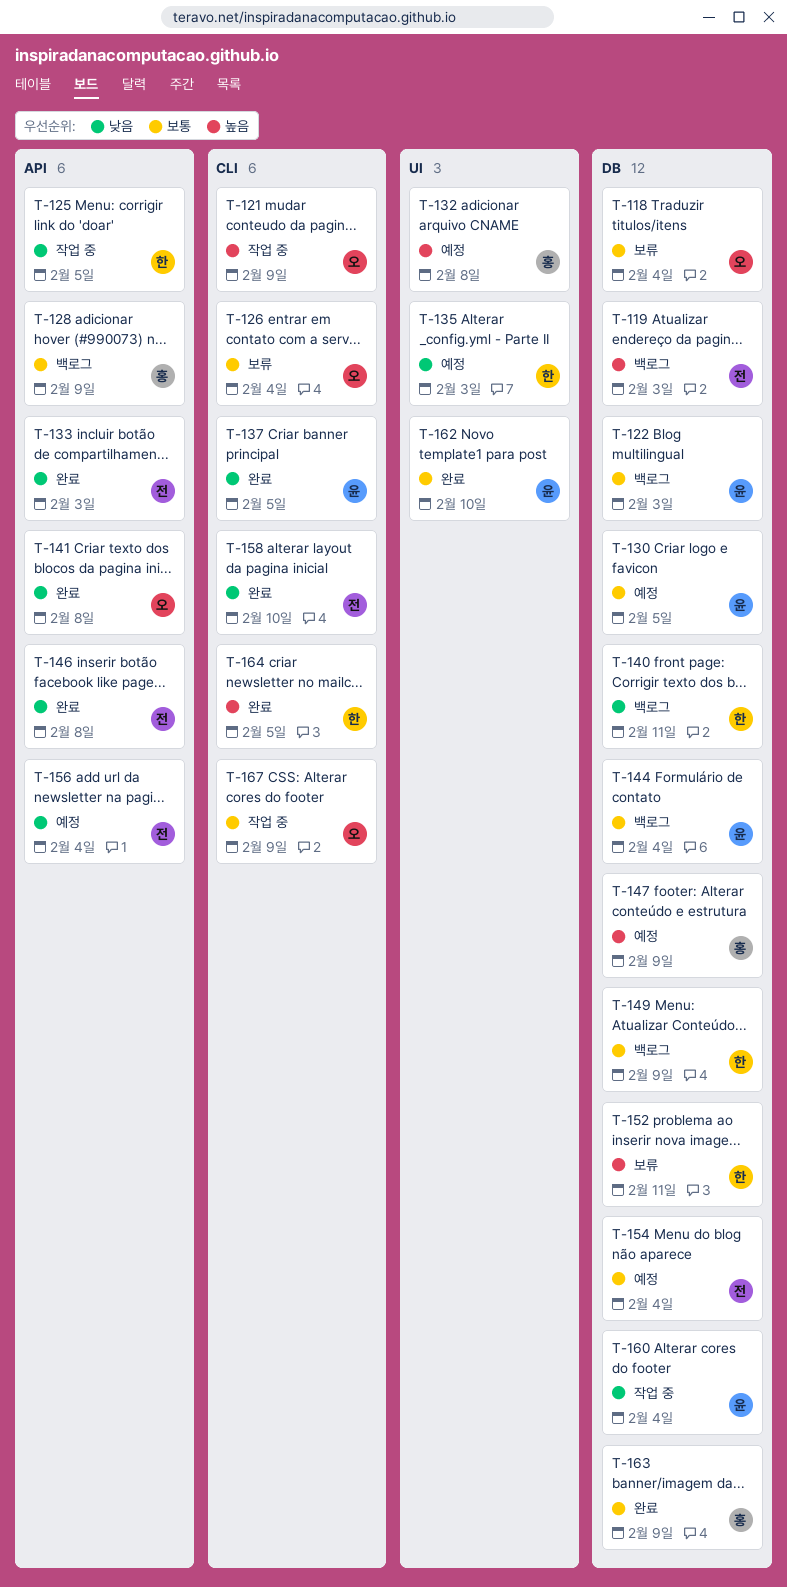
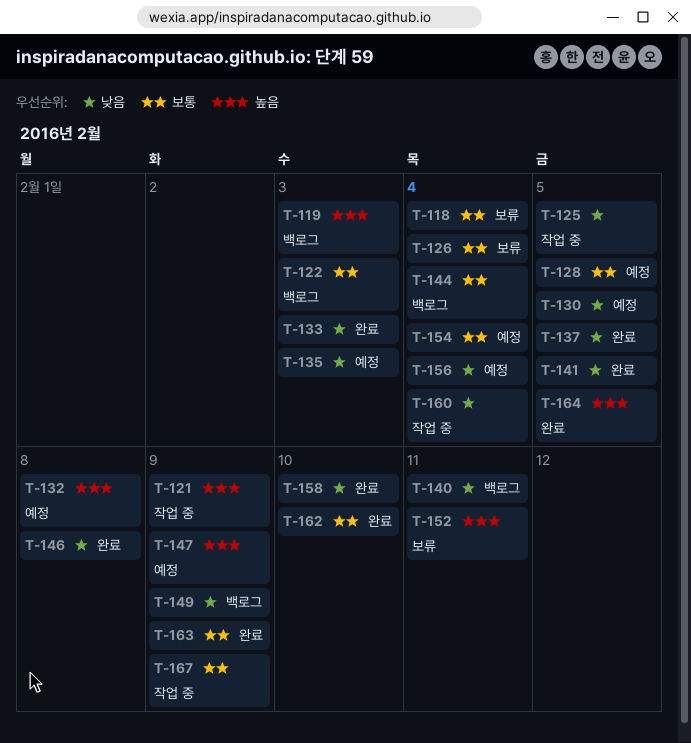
T-128, status: 백로그 -> 예정
T-128, due: Feb 9 -> Feb 5
T-130, priority: 보통 -> 낮음
T-141, due: Feb 8 -> Feb 5
T-149, priority: 보통 -> 낮음

